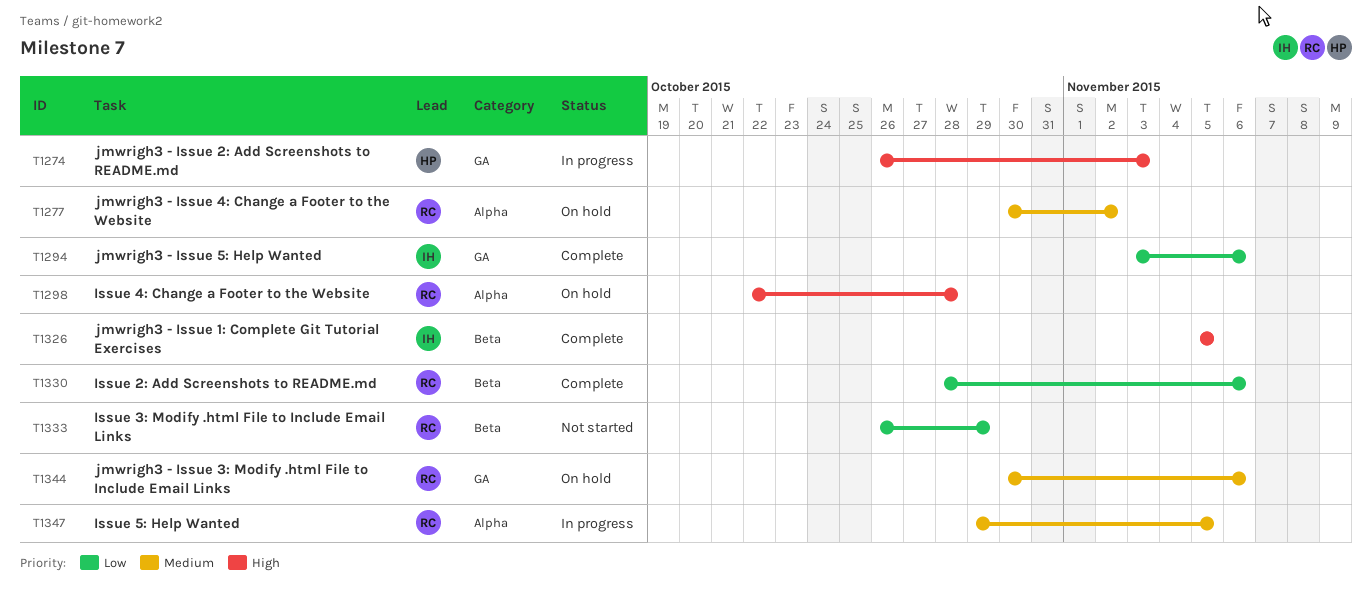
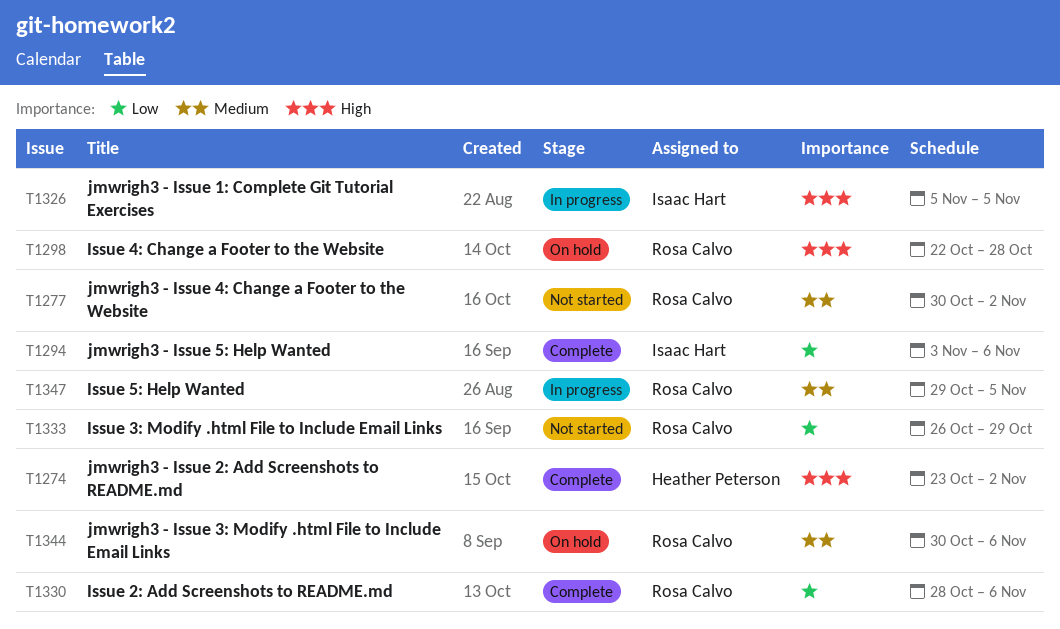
T1274, status: In progress -> Complete
T1274, start: Oct 26 -> Oct 23
T1274, due: Nov 3 -> Nov 2
T1277, status: On hold -> Not started
T1326, status: Complete -> In progress

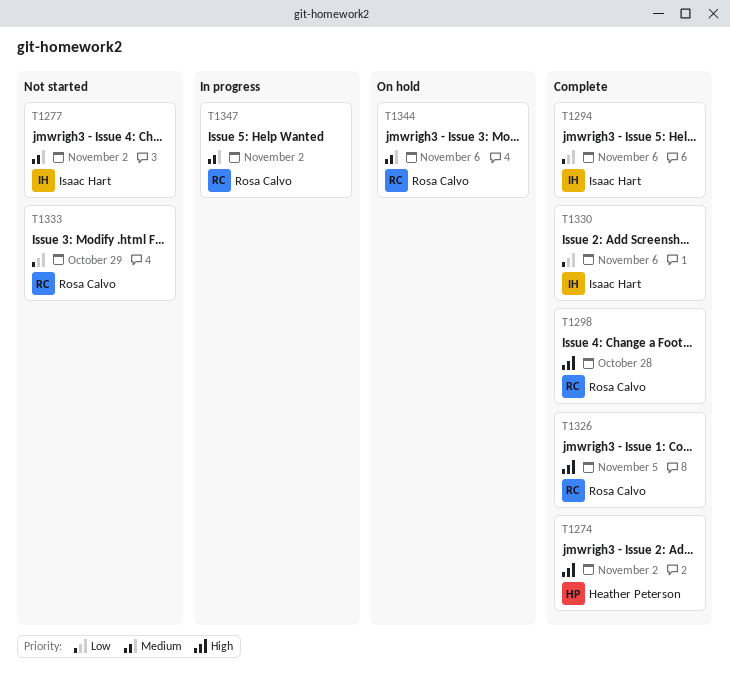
T1277, owner: Rosa Calvo -> Isaac Hart
T1298, status: On hold -> Complete
T1326, status: In progress -> Complete
T1326, owner: Isaac Hart -> Rosa Calvo
T1330, owner: Rosa Calvo -> Isaac Hart
T1347, due: Nov 5 -> Nov 2

